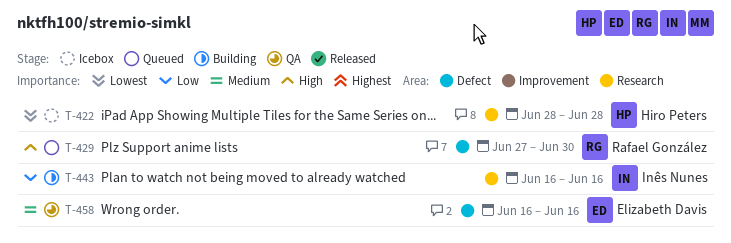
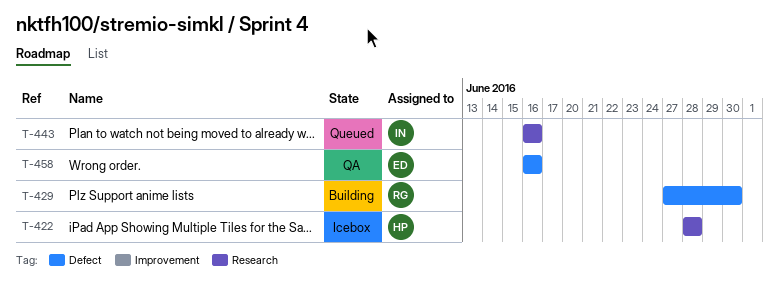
T-429, status: Queued -> Building
T-443, status: Building -> Queued

